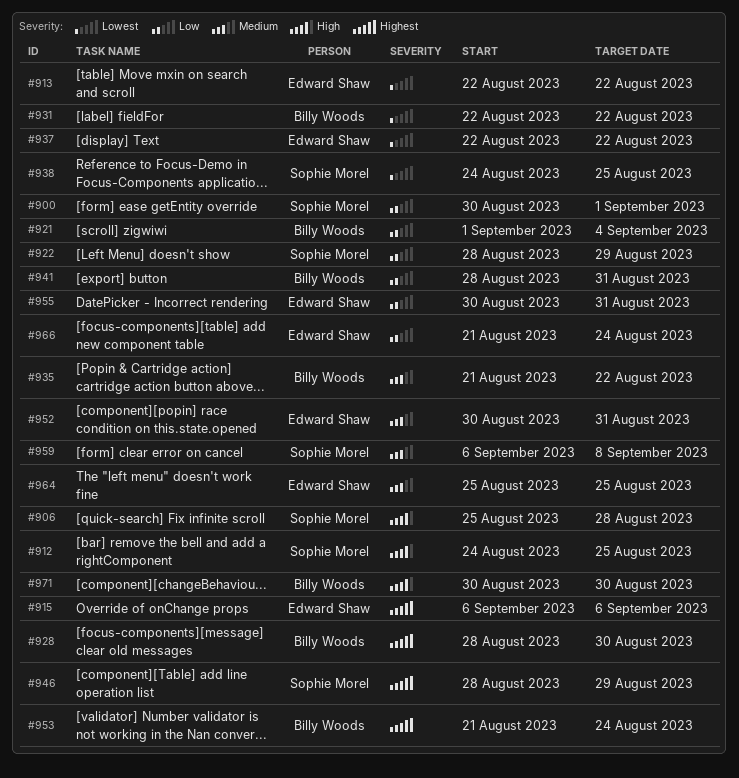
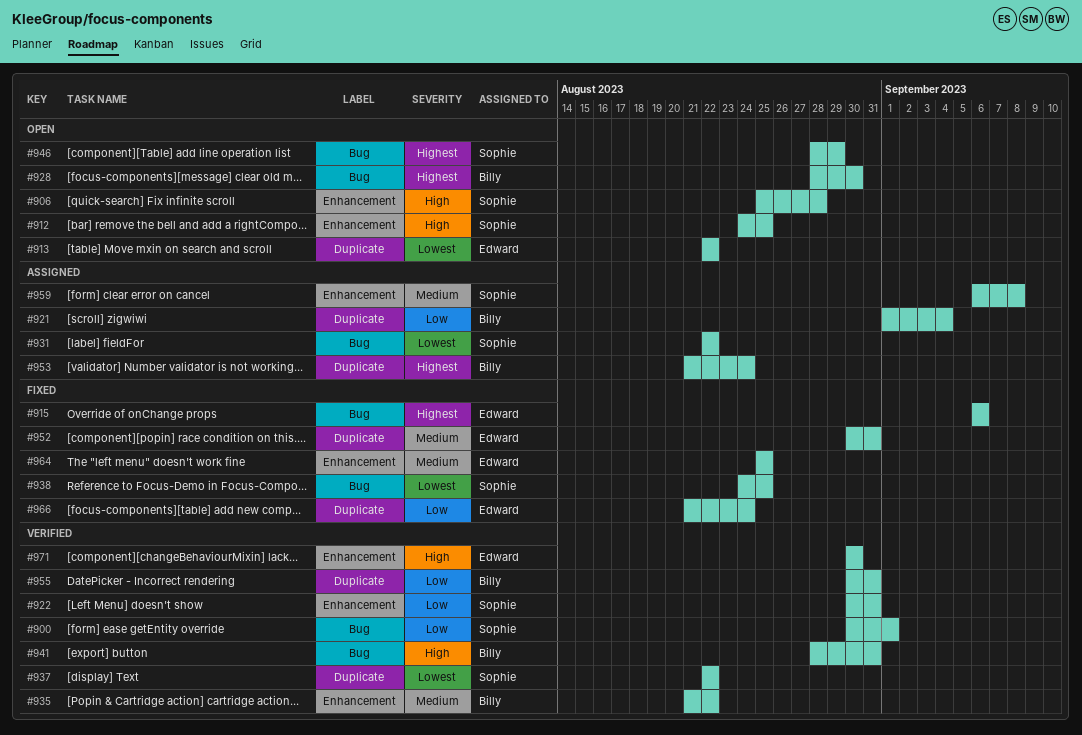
#922, start: Aug 28 -> Aug 30
#922, due: Aug 29 -> Aug 31
#931, owner: Billy Woods -> Sophie Morel
#937, owner: Edward Shaw -> Sophie Morel
#941, priority: Low -> High
#955, owner: Edward Shaw -> Billy Woods
#971, owner: Billy Woods -> Edward Shaw

